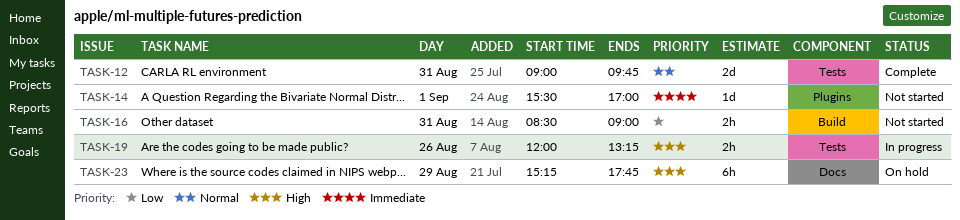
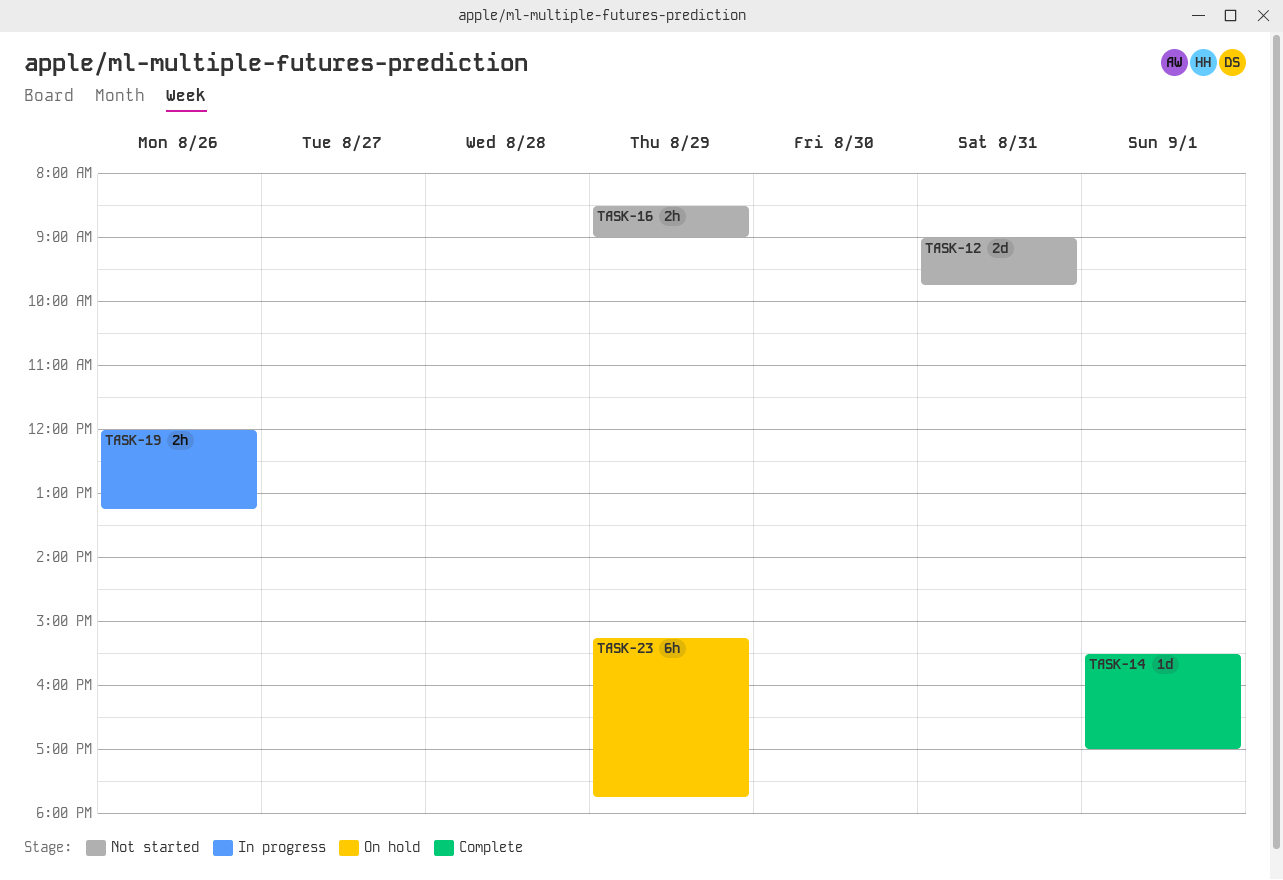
TASK-12, status: Complete -> Not started
TASK-14, status: Not started -> Complete
TASK-16, day: Aug 31 -> Aug 29

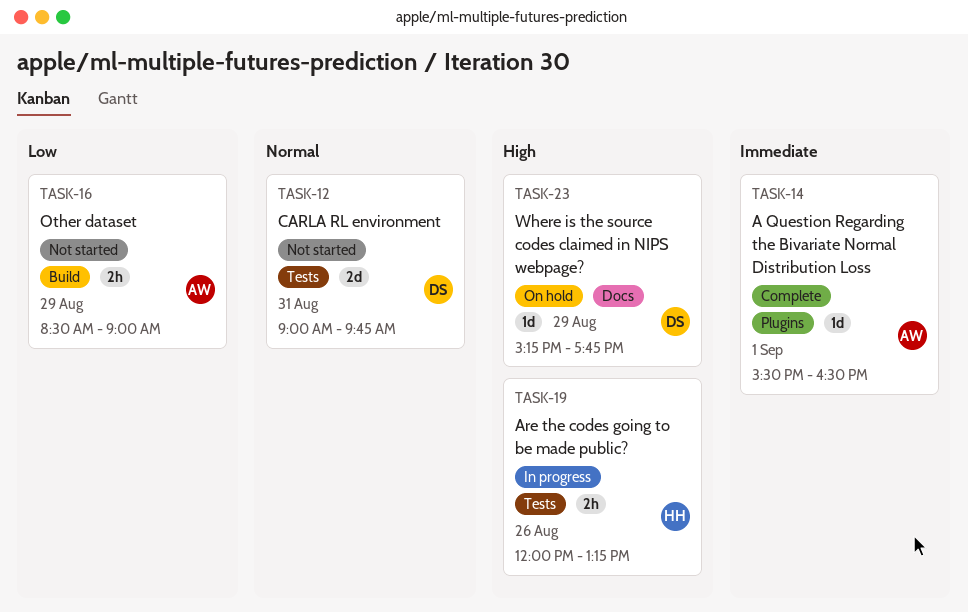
TASK-14, ends: 17:00 -> 16:30
TASK-23, estimate: 6h -> 1d

